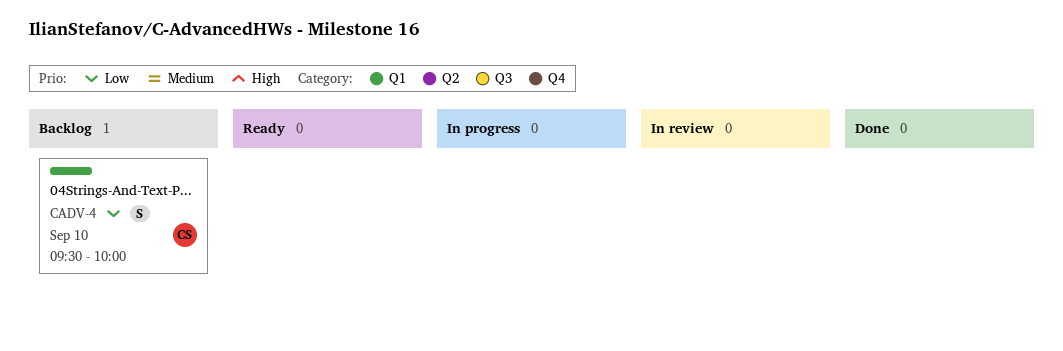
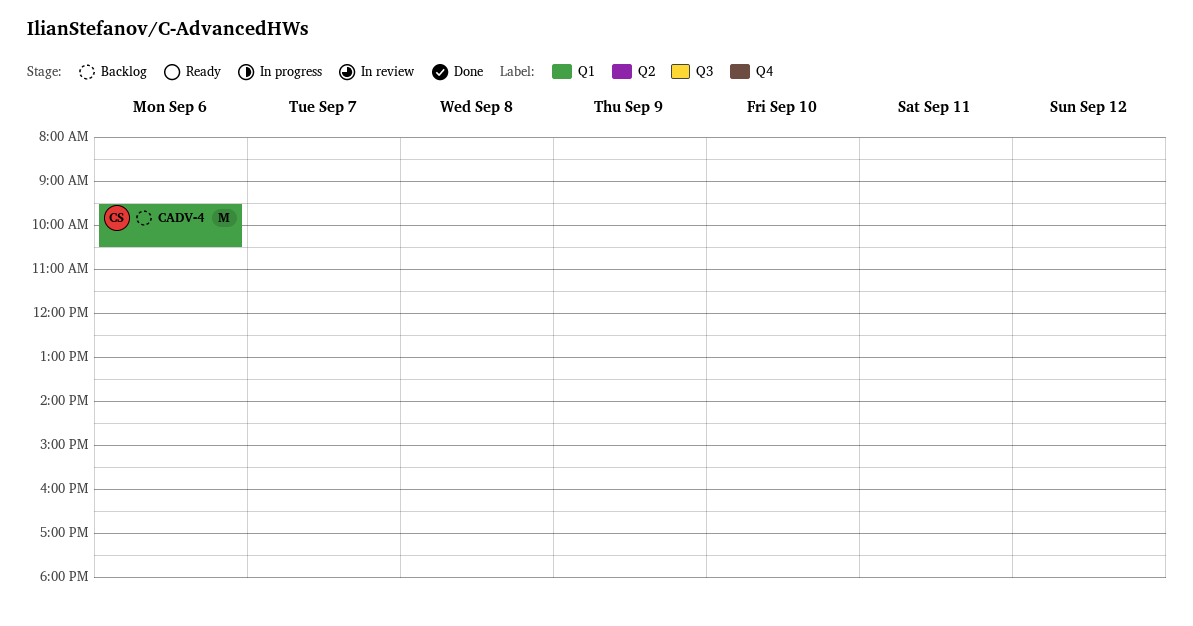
CADV-4, estimate: S -> M
CADV-4, day: Sep 10 -> Sep 6
CADV-4, ends: 10:00 -> 10:30

